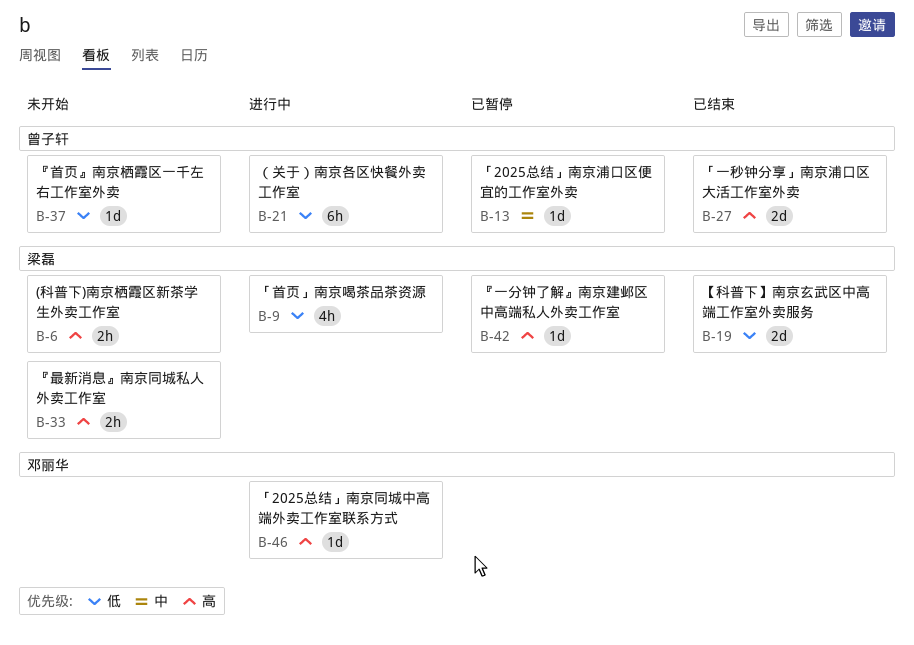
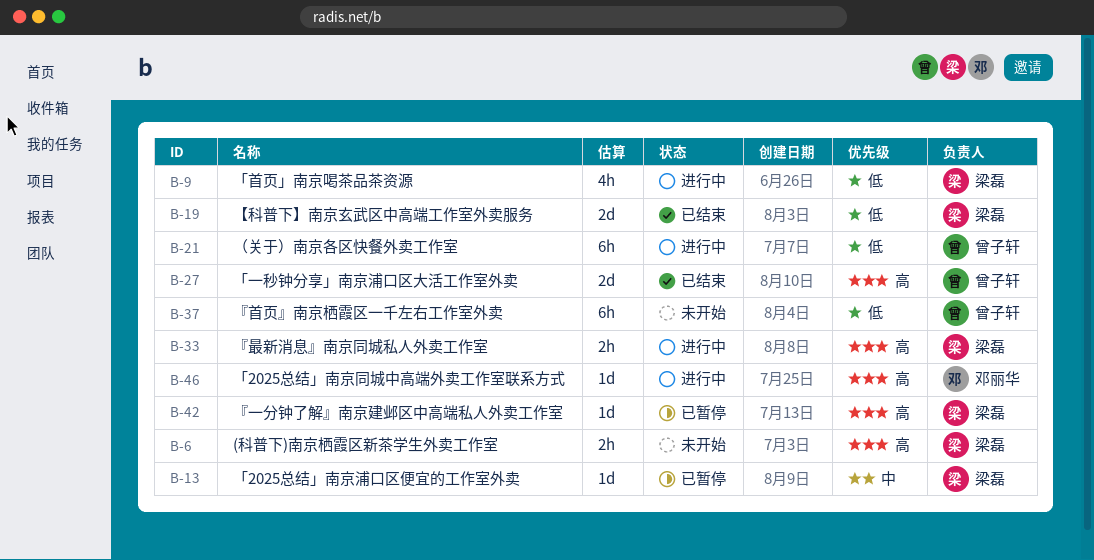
B-13, owner: 曾子轩 -> 梁磊
B-33, status: 未开始 -> 进行中
B-37, estimate: 1d -> 6h

